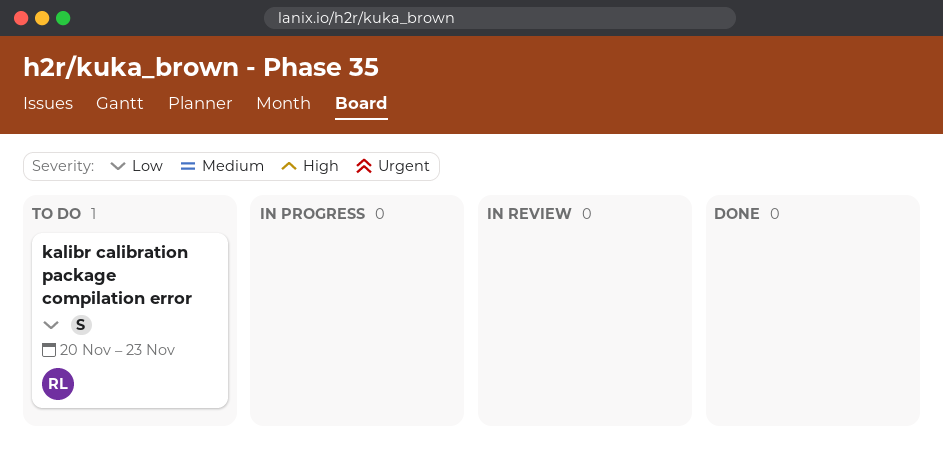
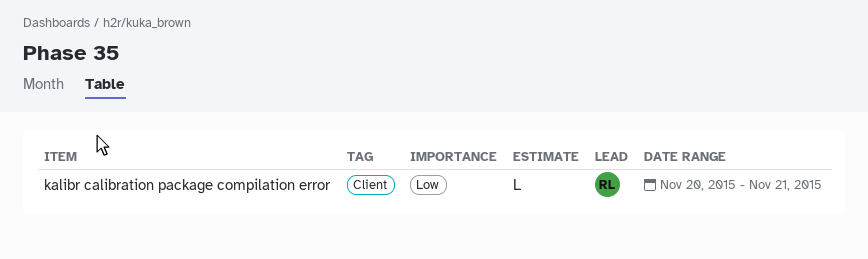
kalibr calibration package compilation error, estimate: S -> L
kalibr calibration package compilation error, due: Nov 23 -> Nov 21

